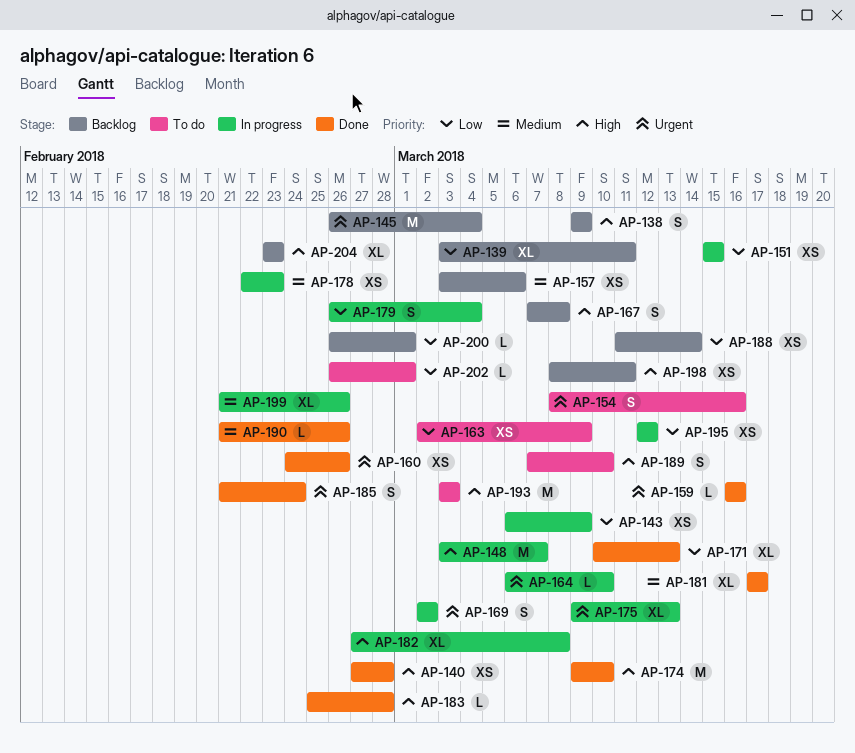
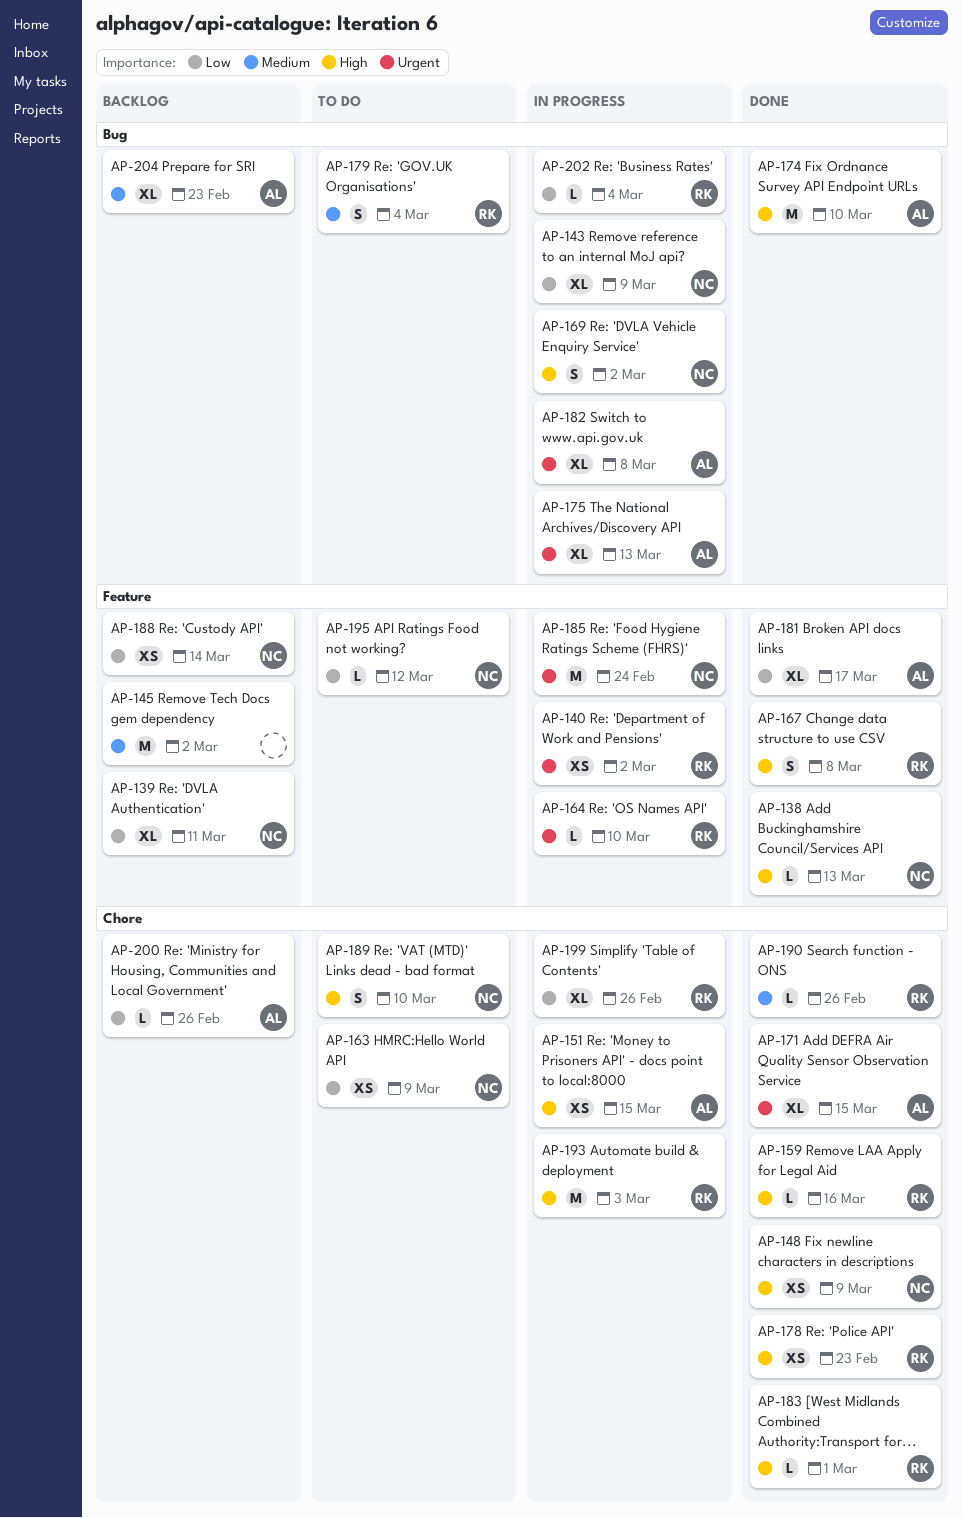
AP-138, status: Backlog -> Done
AP-138, estimate: S -> L
AP-138, due: Mar 9 -> Mar 13
AP-140, status: Done -> In progress
AP-140, priority: High -> Urgent
AP-140, due: Feb 28 -> Mar 2
AP-143, estimate: XS -> XL
AP-145, priority: Urgent -> Medium
AP-145, due: Mar 4 -> Mar 2
AP-148, status: In progress -> Done
AP-148, estimate: M -> XS
AP-148, due: Mar 7 -> Mar 9
AP-151, priority: Low -> High
AP-154: present -> none
AP-157: present -> none
AP-159, priority: Urgent -> High
AP-160: present -> none
AP-167, status: Backlog -> Done
AP-169, priority: Urgent -> High
AP-171, priority: Low -> Urgent
AP-171, due: Mar 13 -> Mar 15
AP-178, status: In progress -> Done
AP-178, priority: Medium -> High
AP-179, status: In progress -> To do
AP-179, priority: Low -> Medium
AP-181, priority: Medium -> Low
AP-182, priority: High -> Urgent
AP-183, due: Feb 28 -> Mar 1
AP-185, status: Done -> In progress
AP-185, estimate: S -> M
AP-193, status: To do -> In progress
AP-195, status: In progress -> To do
AP-195, estimate: XS -> L
AP-198: present -> none
AP-199, priority: Medium -> Low
AP-200, due: Mar 1 -> Feb 26
AP-202, status: To do -> In progress
AP-202, due: Mar 1 -> Mar 4
AP-204, priority: High -> Medium

